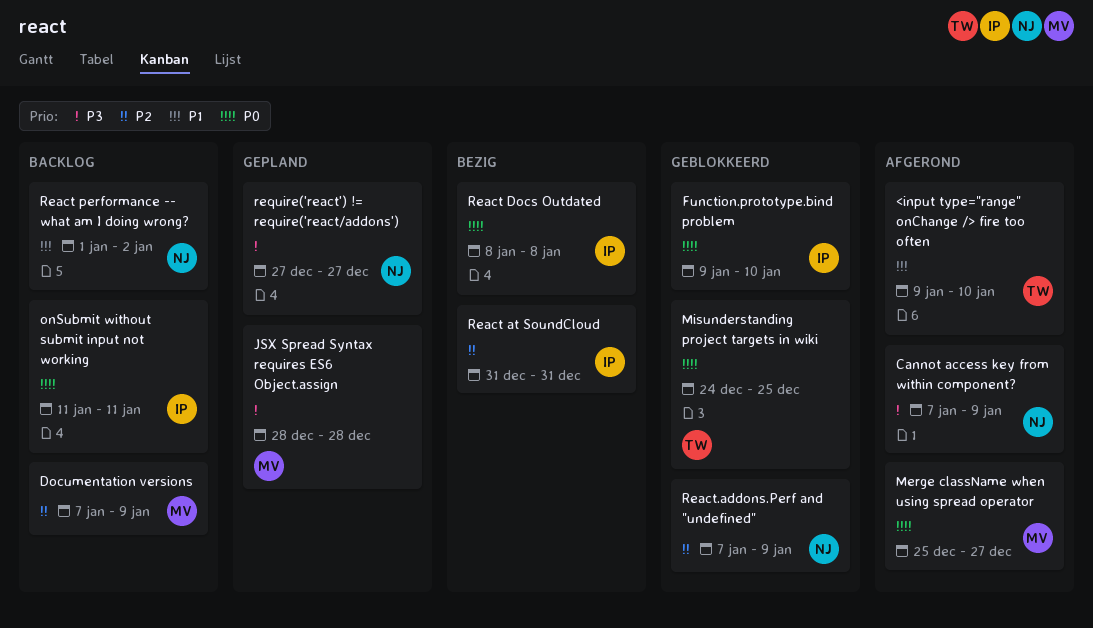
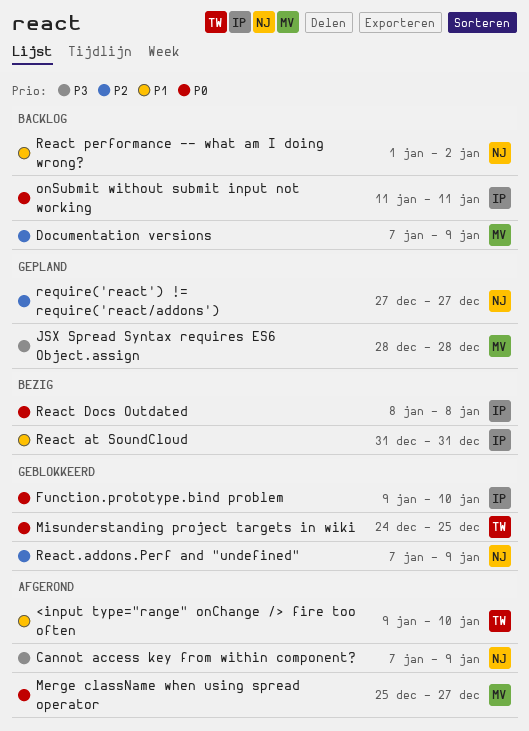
React at SoundCloud, priority: P2 -> P1
require('react') != require('react/addons'), priority: P3 -> P2

